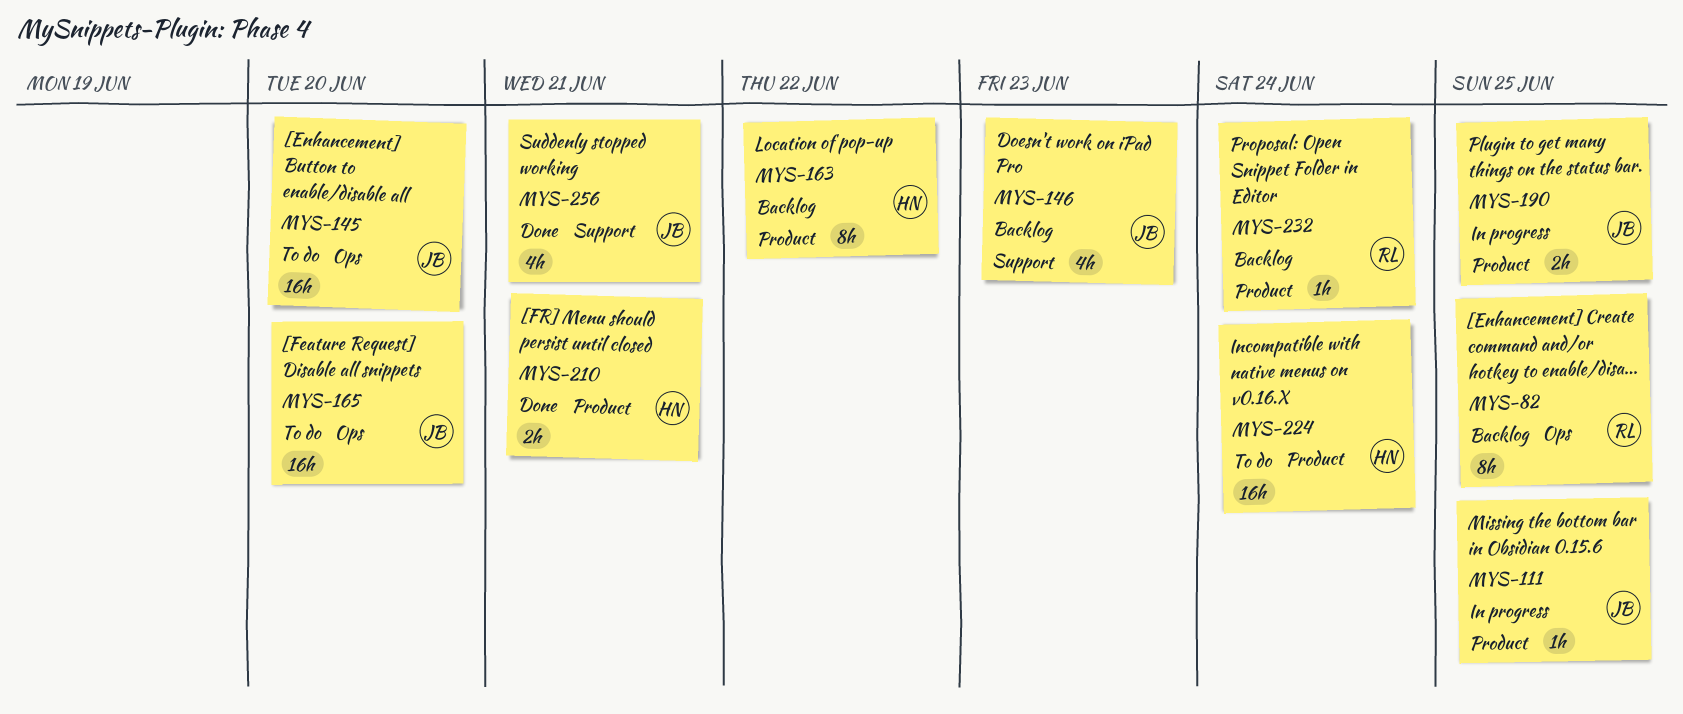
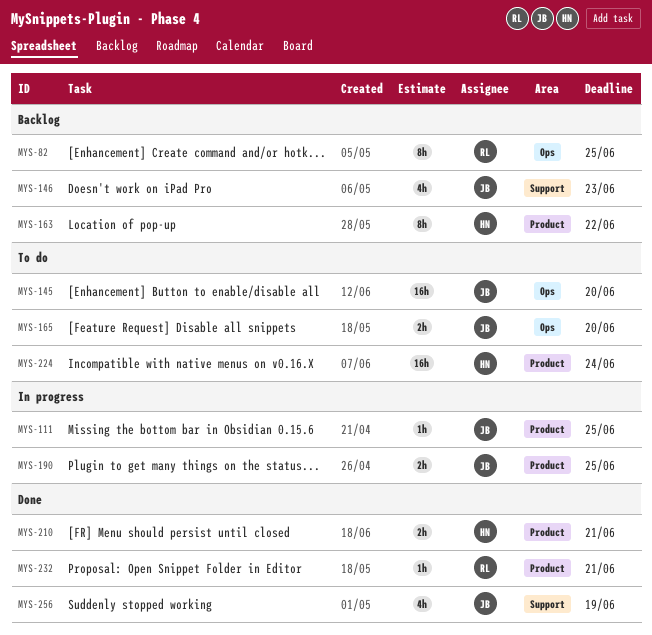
MYS-165, estimate: 16h -> 2h
MYS-232, status: Backlog -> Done
MYS-232, due: Jun 24 -> Jun 21
MYS-256, due: Jun 21 -> Jun 19

